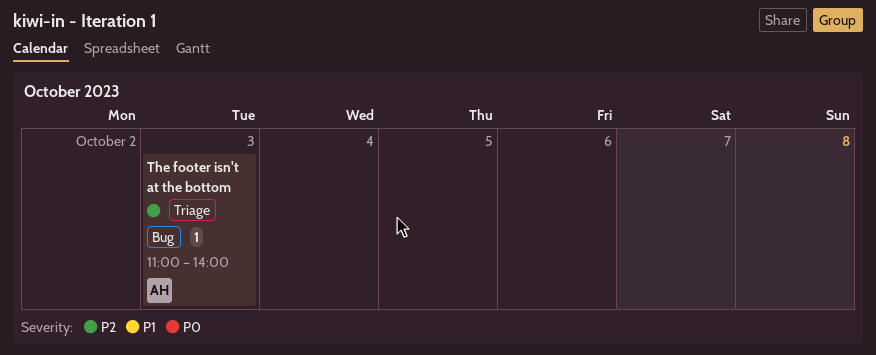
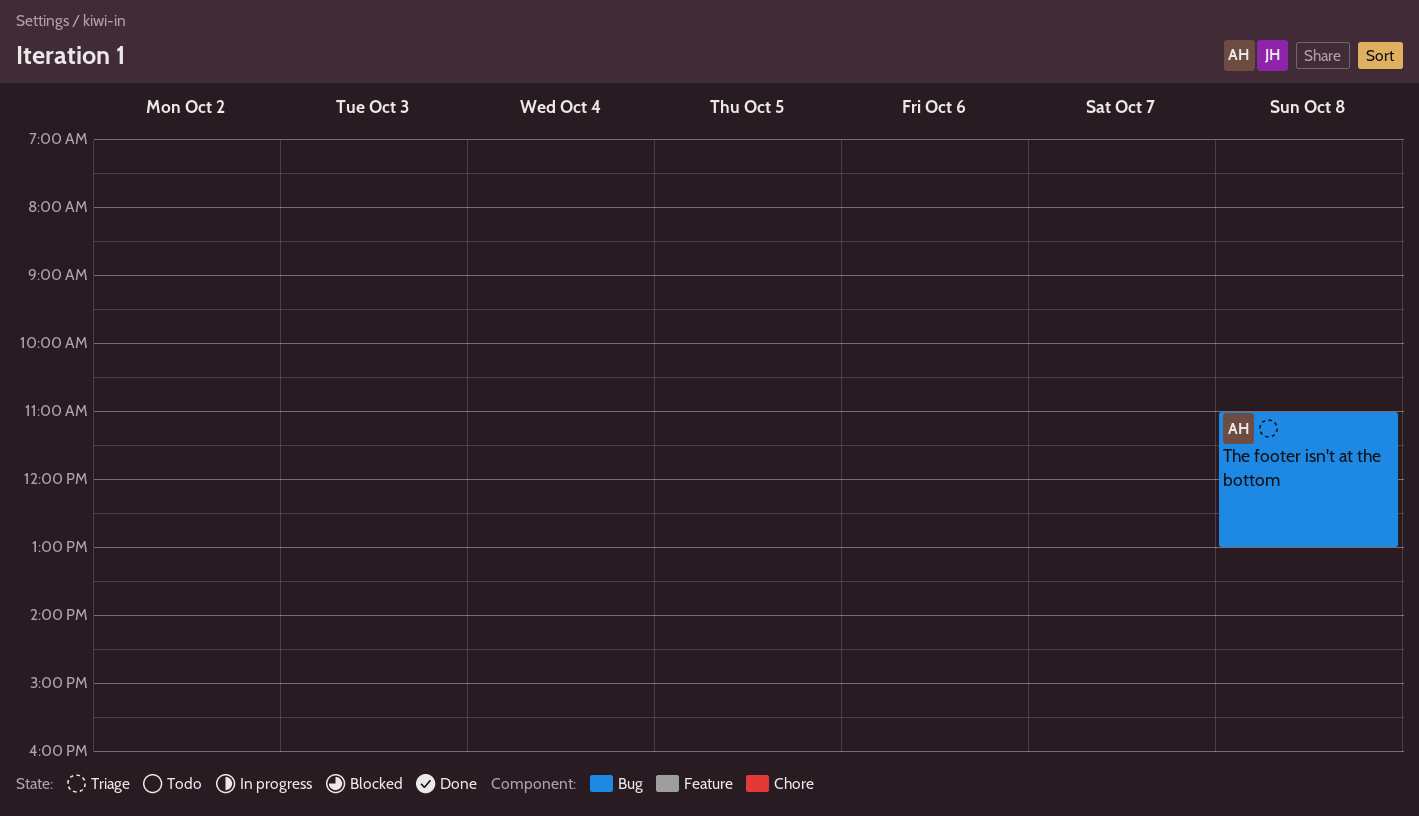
The footer isn't at the bottom, day: Oct 3 -> Oct 8
The footer isn't at the bottom, ends: 14:00 -> 13:00

